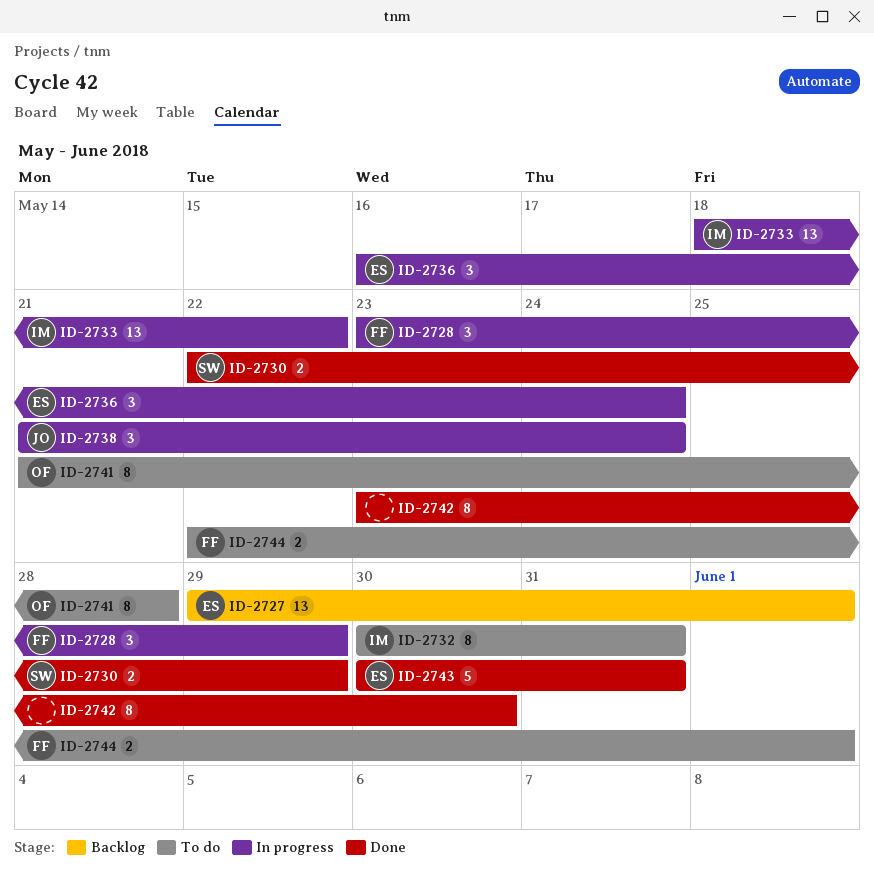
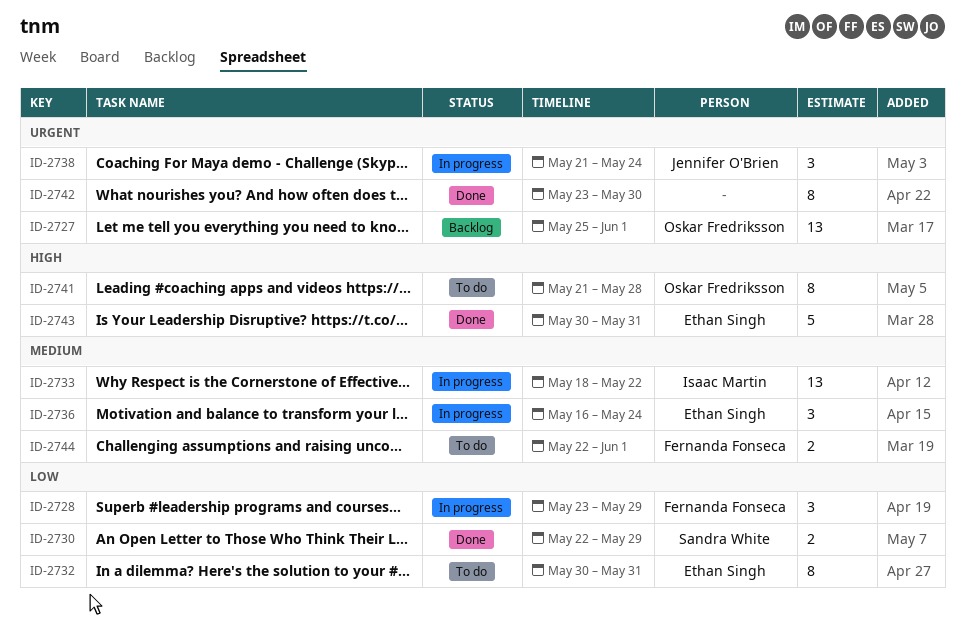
ID-2727, owner: Ethan Singh -> Oskar Fredriksson
ID-2727, start: May 29 -> May 25
ID-2732, owner: Isaac Martin -> Ethan Singh

